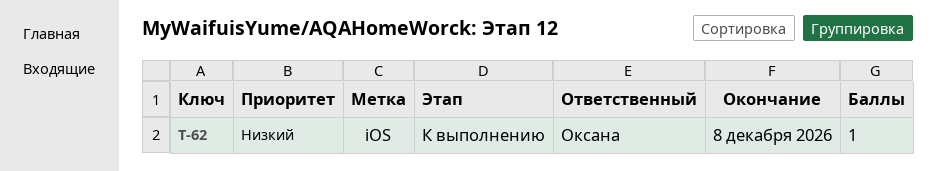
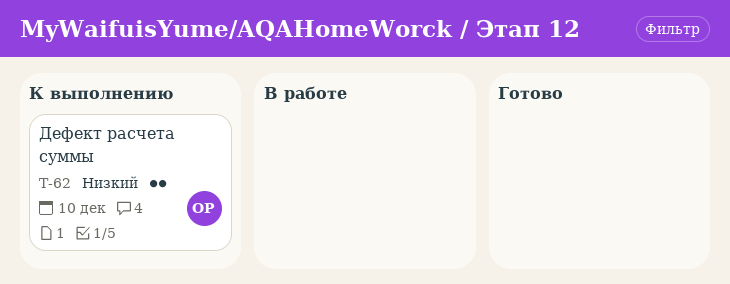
T-62, estimate: 1 -> 2
T-62, due: Dec 8 -> Dec 10

